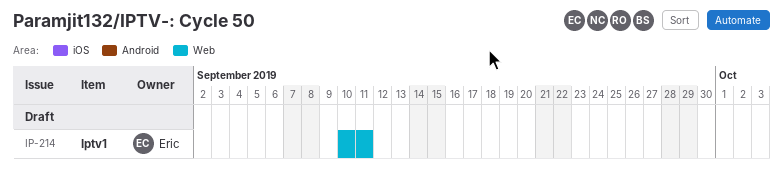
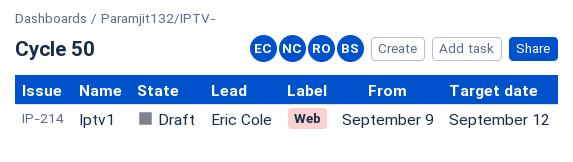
IP-214, start: Sep 10 -> Sep 9
IP-214, due: Sep 11 -> Sep 12

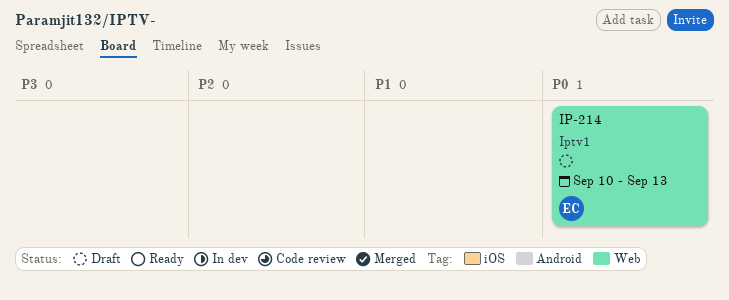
IP-214, start: Sep 9 -> Sep 10
IP-214, due: Sep 12 -> Sep 13

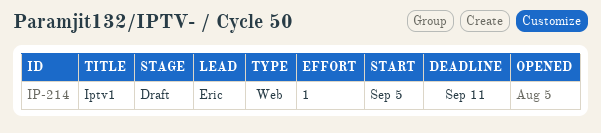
IP-214, start: Sep 10 -> Sep 5
IP-214, due: Sep 13 -> Sep 11

